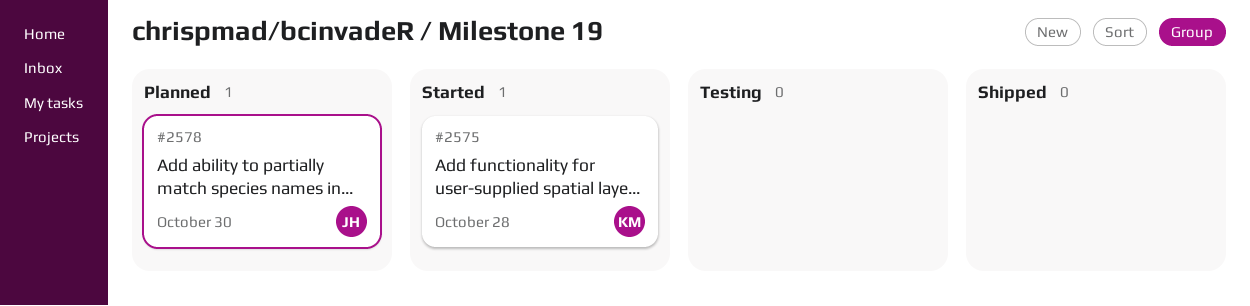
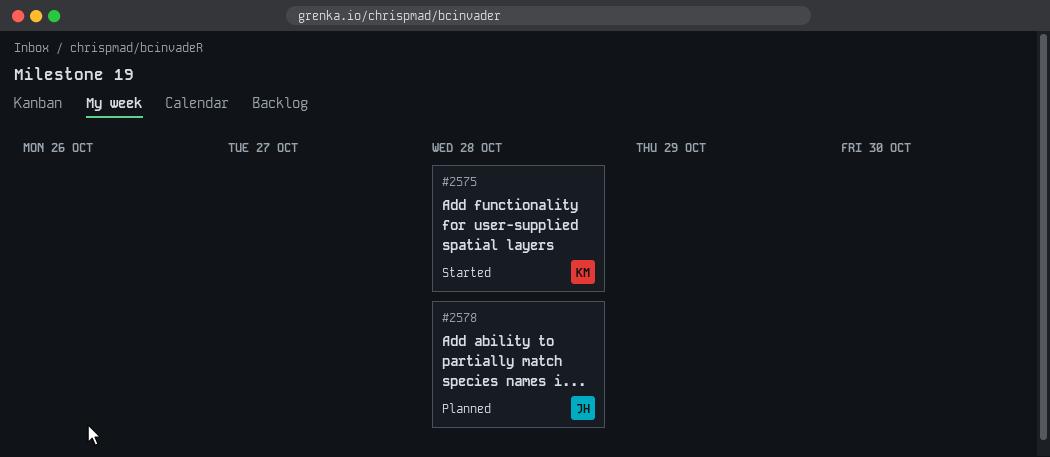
#2578, due: Oct 30 -> Oct 28

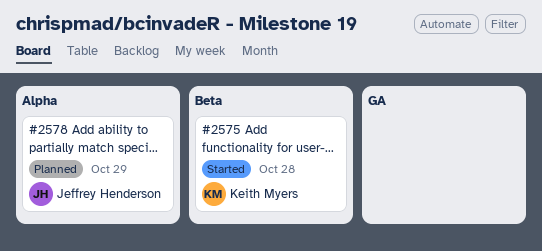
#2578, due: Oct 28 -> Oct 29

